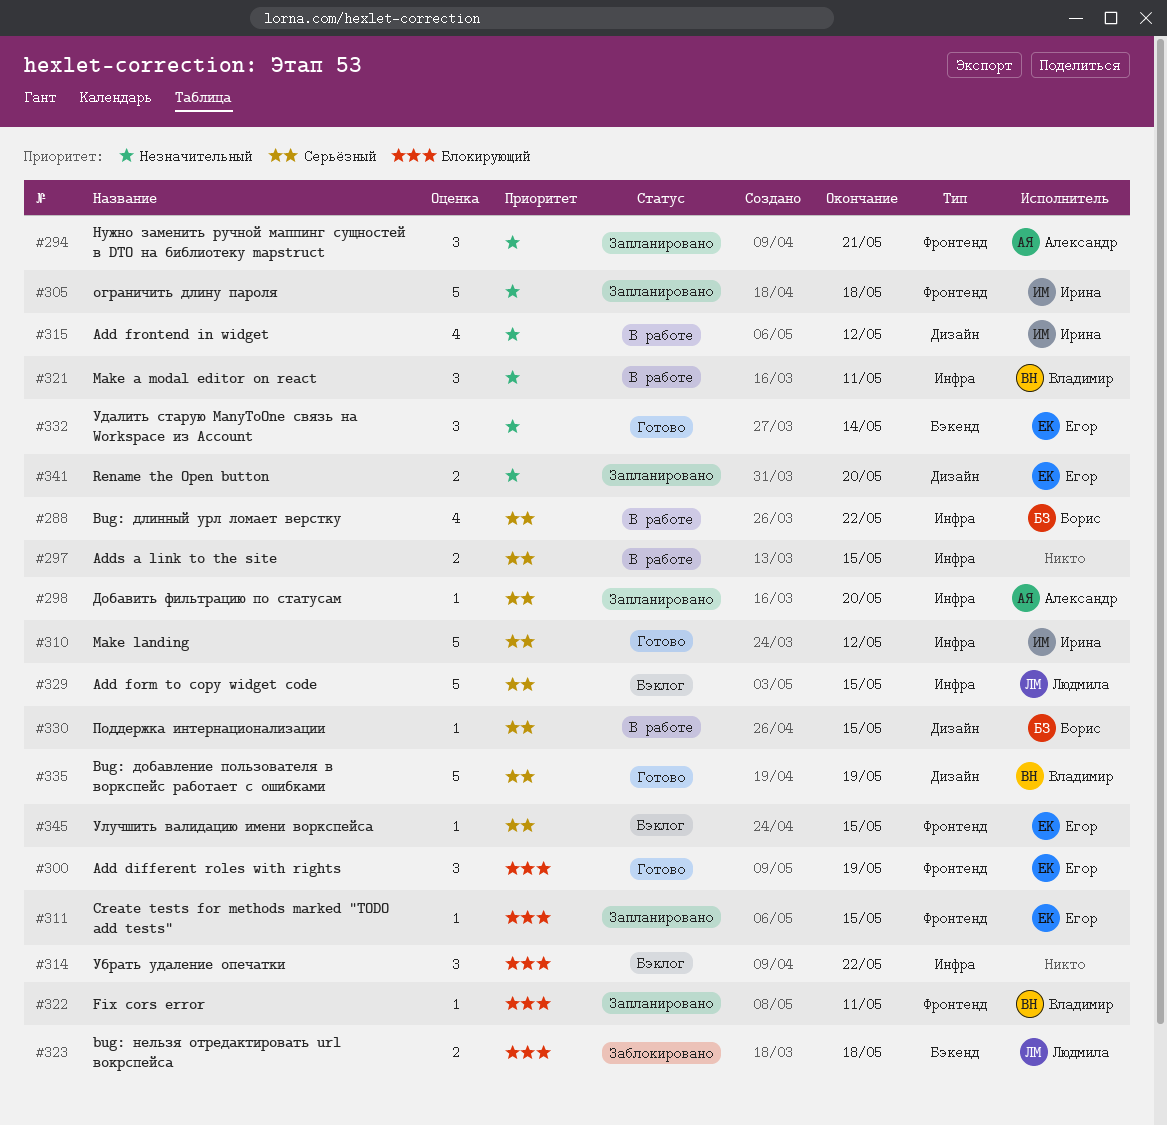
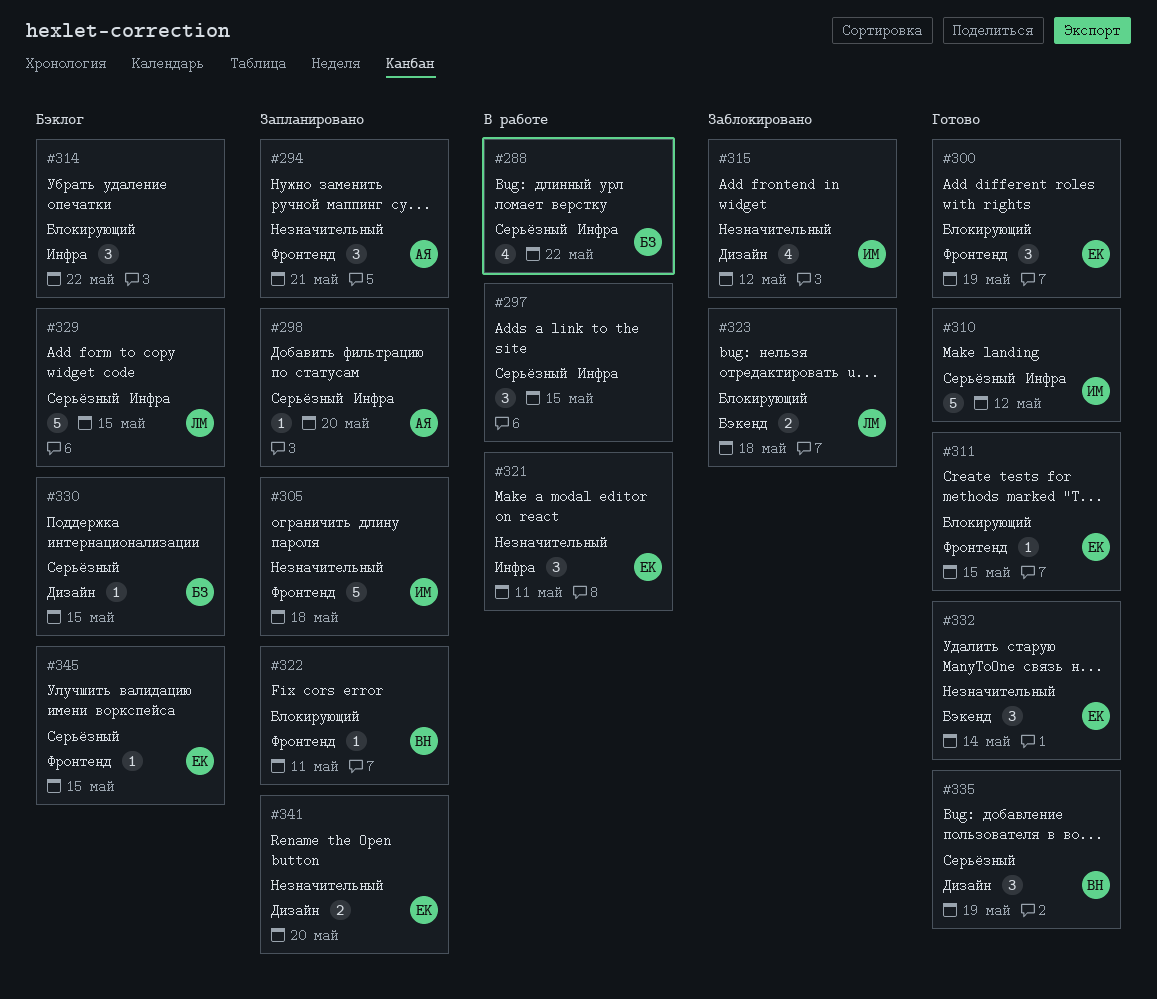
#297, estimate: 2 -> 3
#311, status: Запланировано -> Готово
#315, status: В работе -> Заблокировано
#321, owner: Владимир -> Егор
#330, status: В работе -> Бэклог
#335, estimate: 5 -> 3

